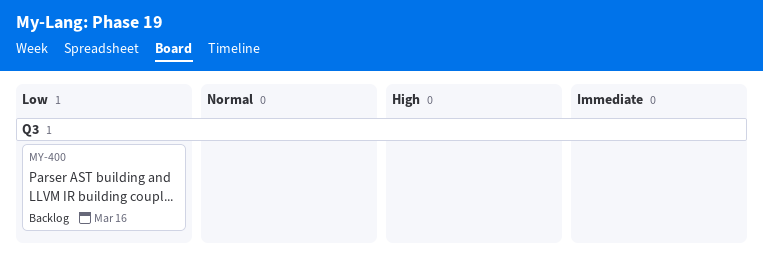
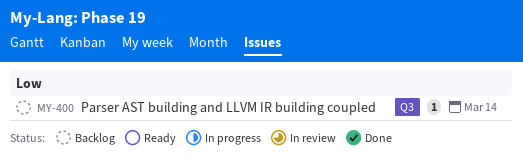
MY-400, due: Mar 16 -> Mar 14

